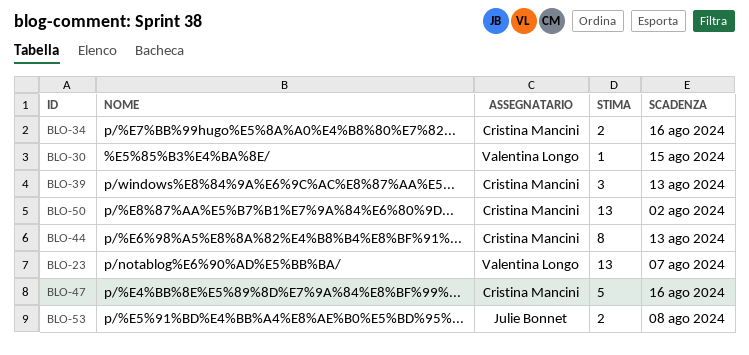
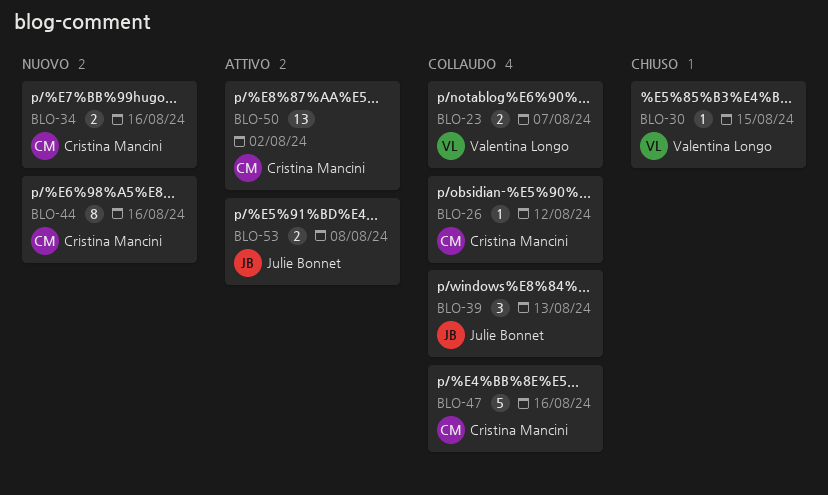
BLO-23, estimate: 13 -> 2
BLO-26: none -> present
BLO-39, owner: Cristina Mancini -> Julie Bonnet
BLO-44, due: Aug 13 -> Aug 16

